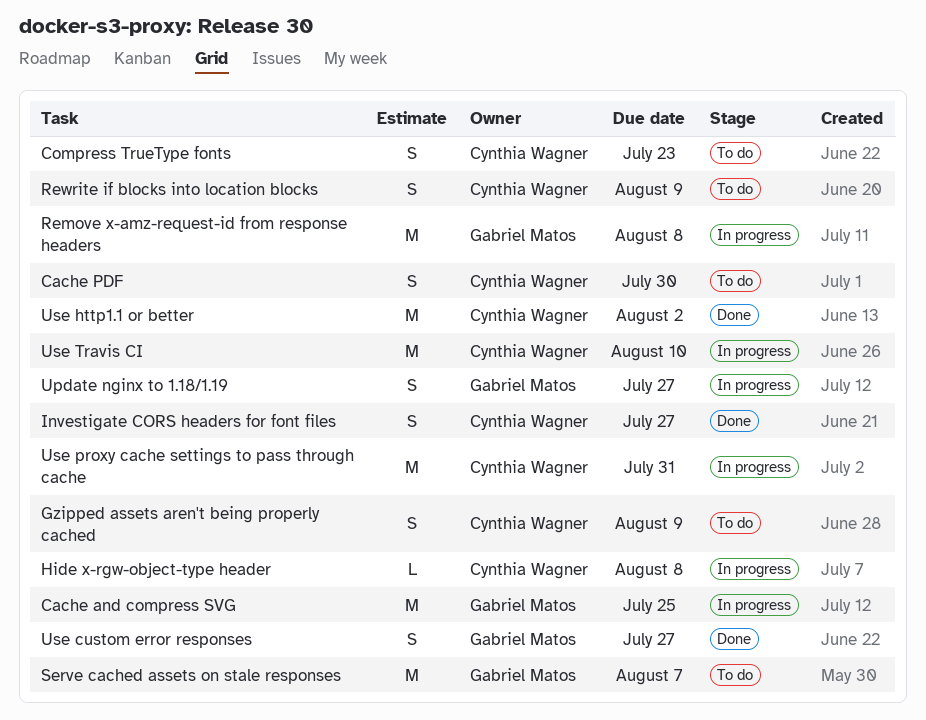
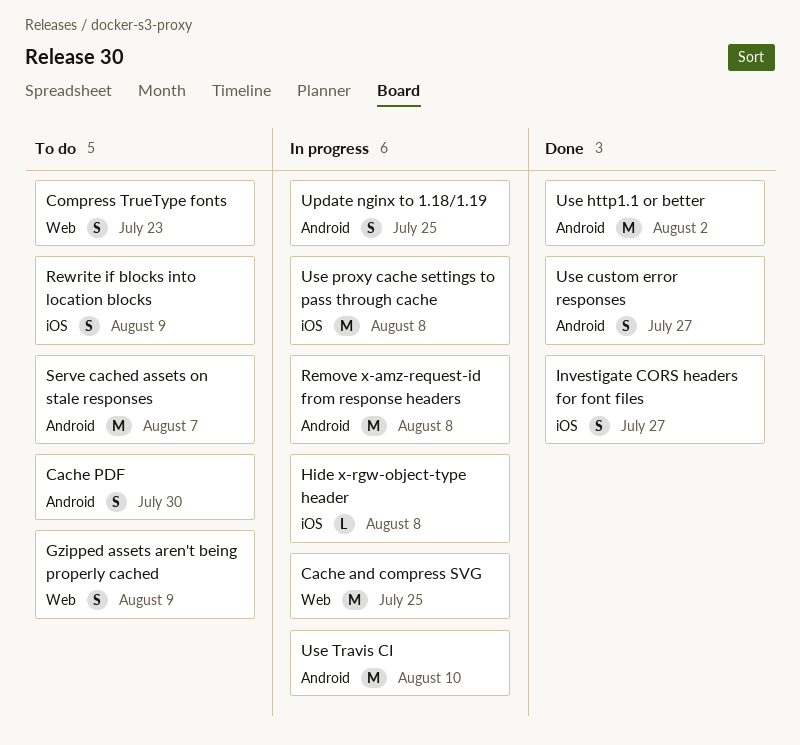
Update nginx to 1.18/1.19, due: Jul 27 -> Jul 25
Use proxy cache settings to pass through cache, due: Jul 31 -> Aug 8

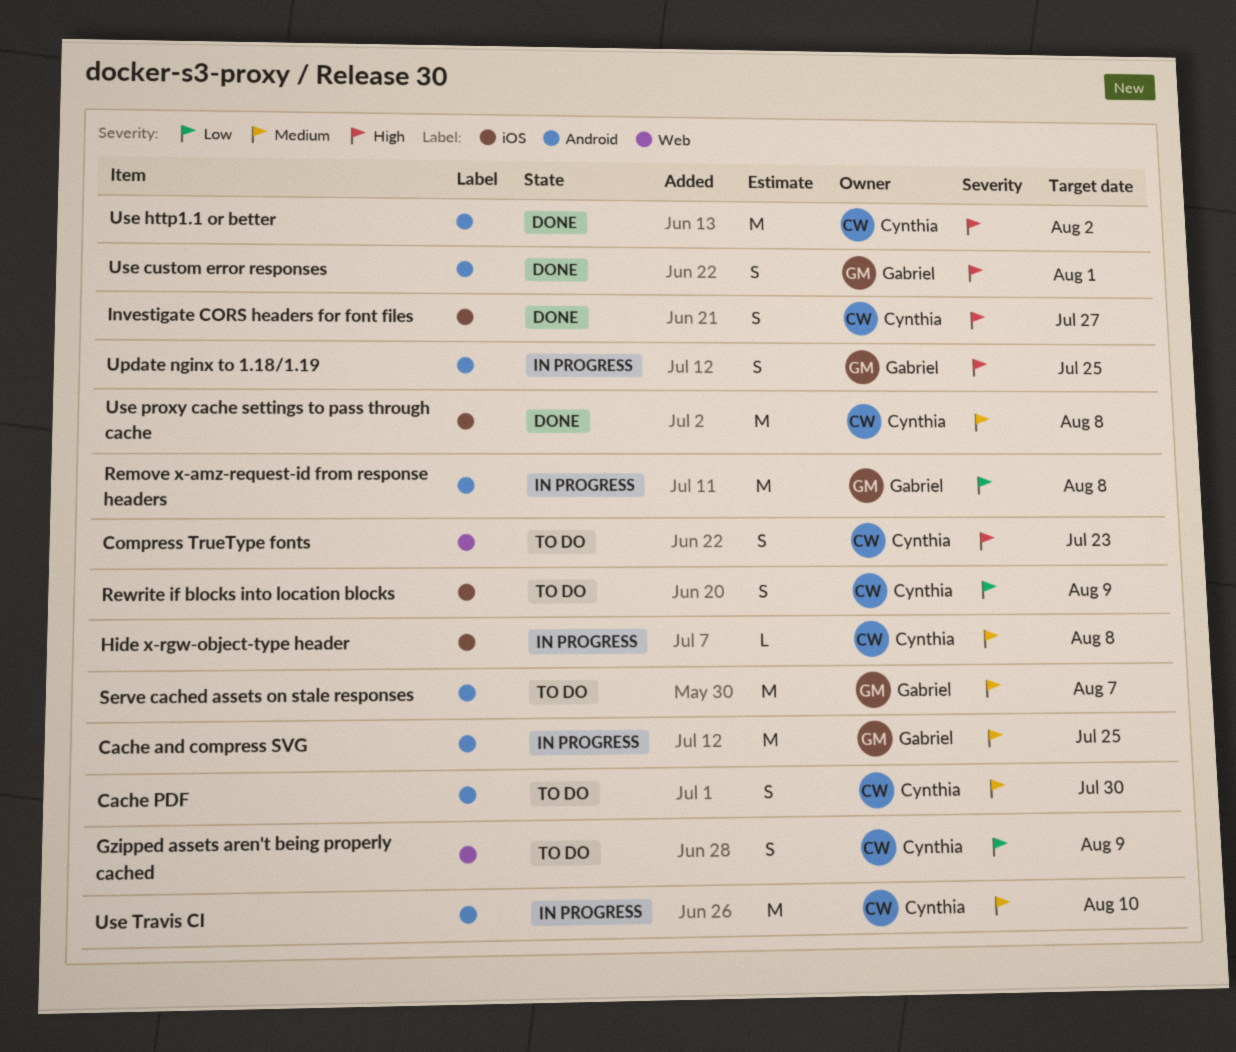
Cache and compress SVG, label: Web -> Android
Use custom error responses, due: Jul 27 -> Aug 1
Use proxy cache settings to pass through cache, status: In progress -> Done

